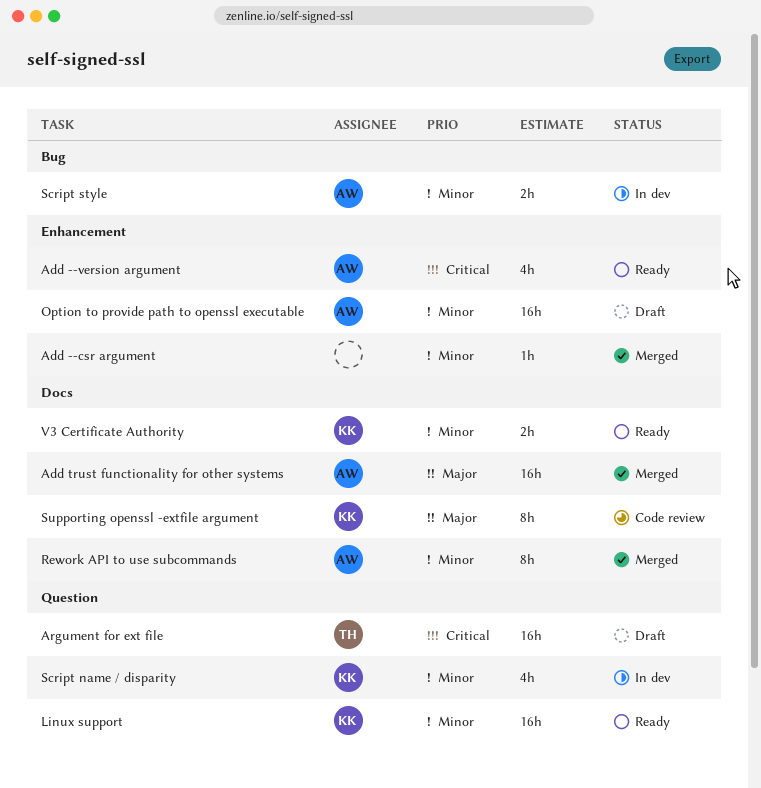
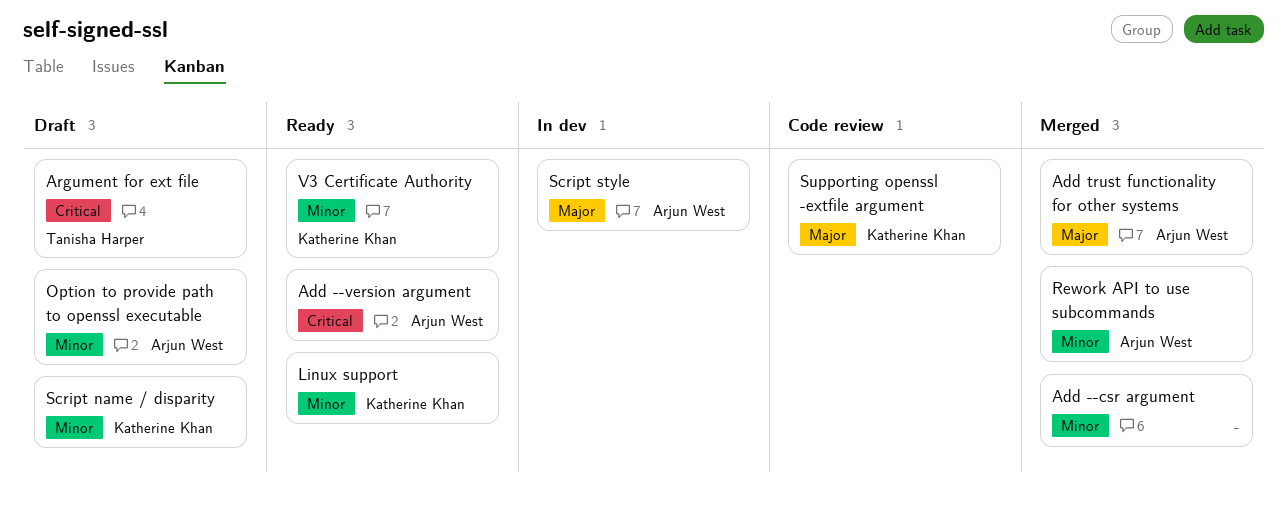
Script name / disparity, status: In dev -> Draft
Script style, priority: Minor -> Major

